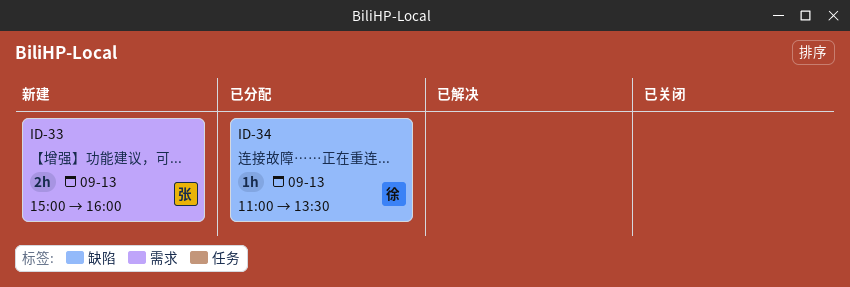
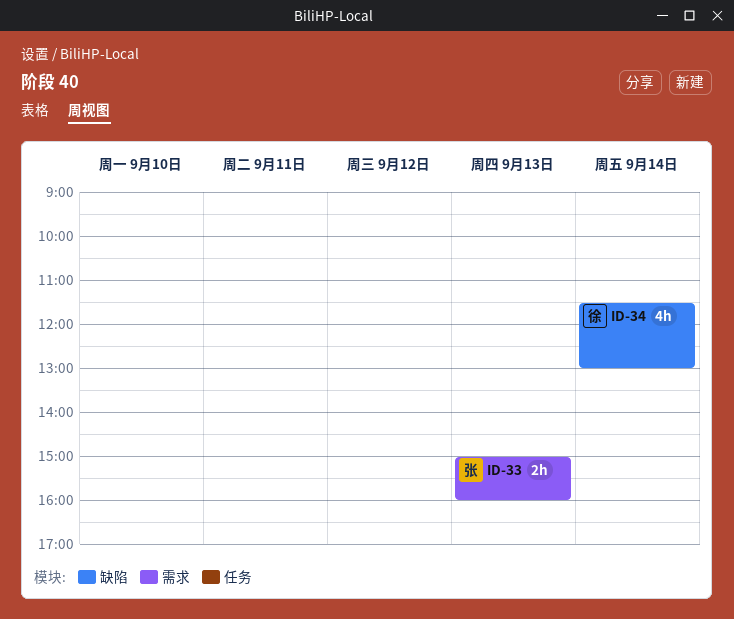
ID-34, estimate: 1h -> 4h
ID-34, day: Sep 13 -> Sep 14
ID-34, begins: 11:00 -> 11:30
ID-34, ends: 13:30 -> 13:00

